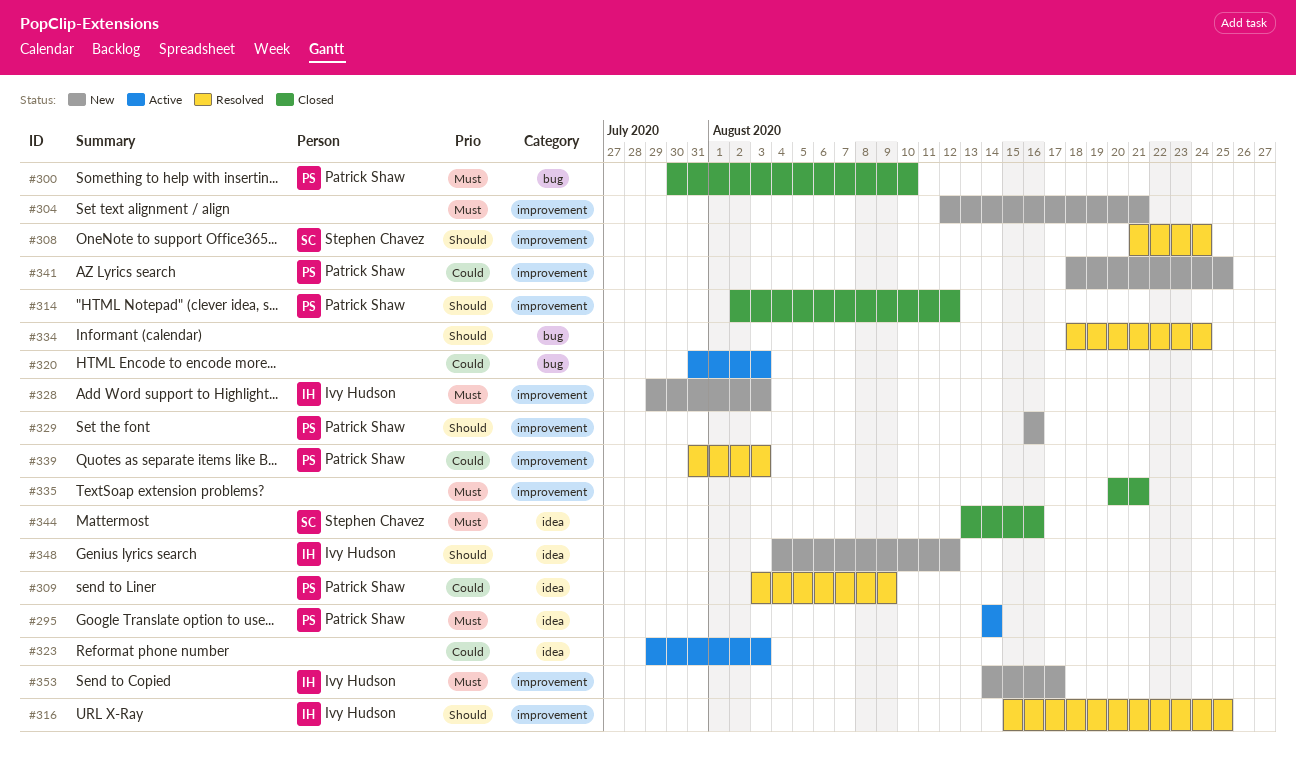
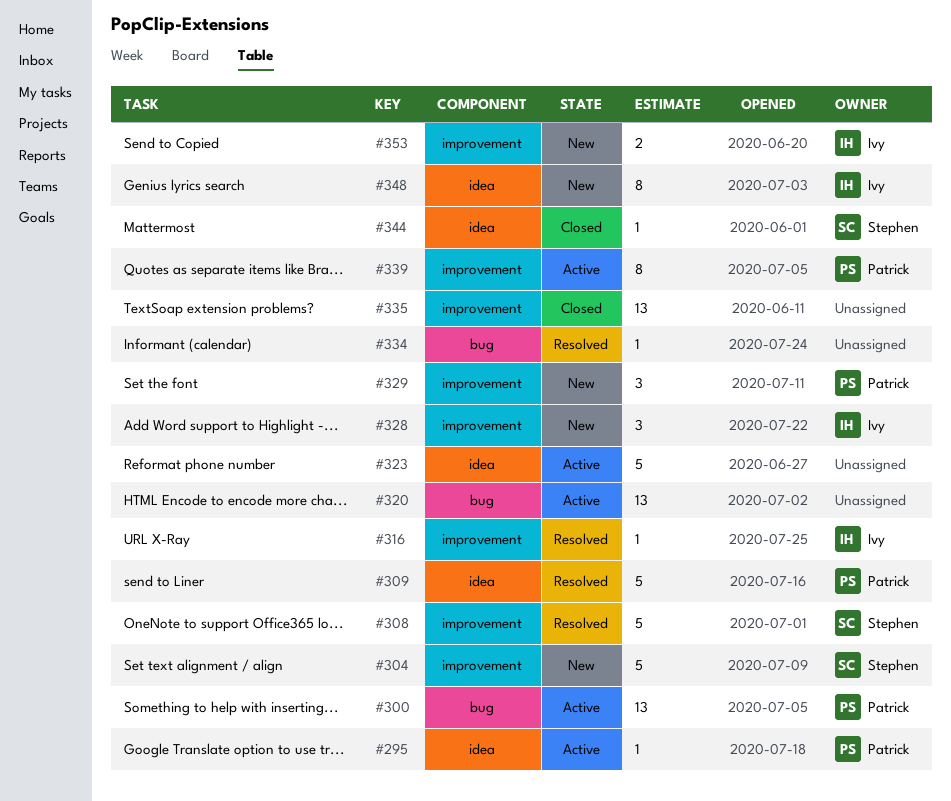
#300, status: Closed -> Active
#304, owner: none -> Stephen Chavez
#314: present -> none
#339, status: Resolved -> Active
#341: present -> none

